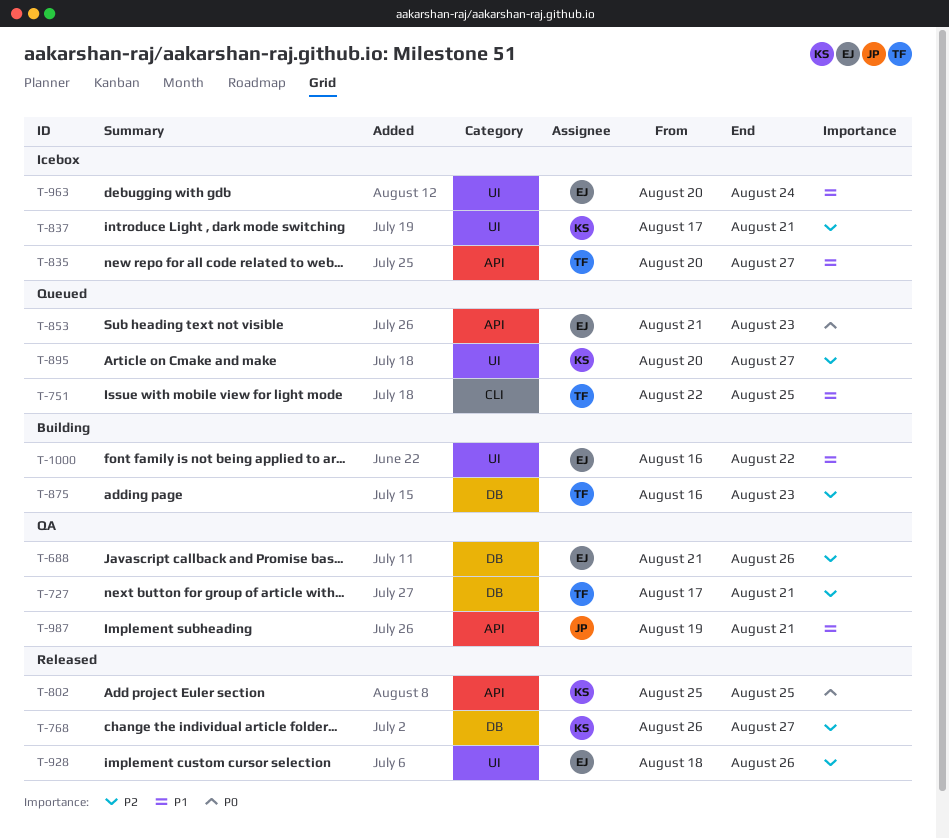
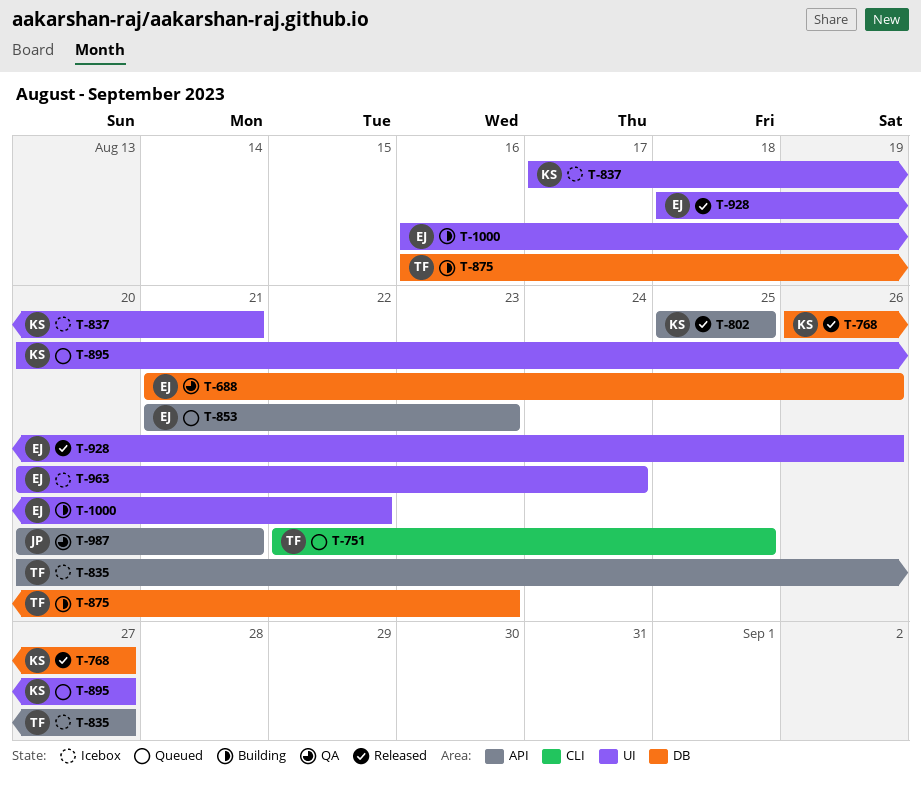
T-727: present -> none
T-987, start: Aug 19 -> Aug 20

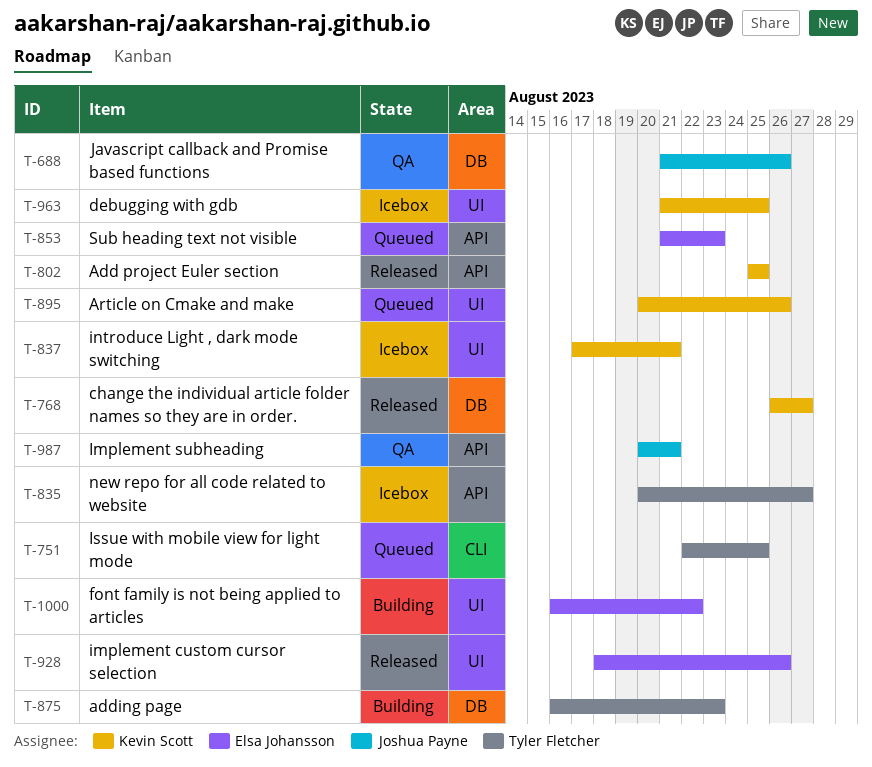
T-688, owner: Elsa Johansson -> Joshua Payne
T-895, due: Aug 27 -> Aug 26
T-963, owner: Elsa Johansson -> Kevin Scott
T-963, start: Aug 20 -> Aug 21
T-963, due: Aug 24 -> Aug 25

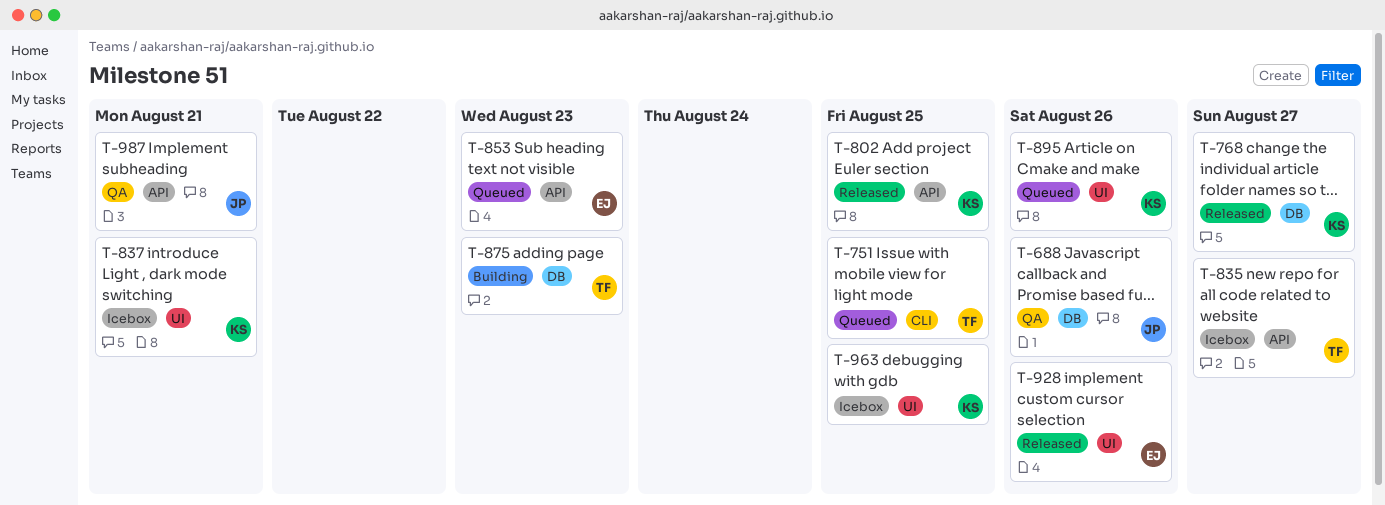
T-1000: present -> none

